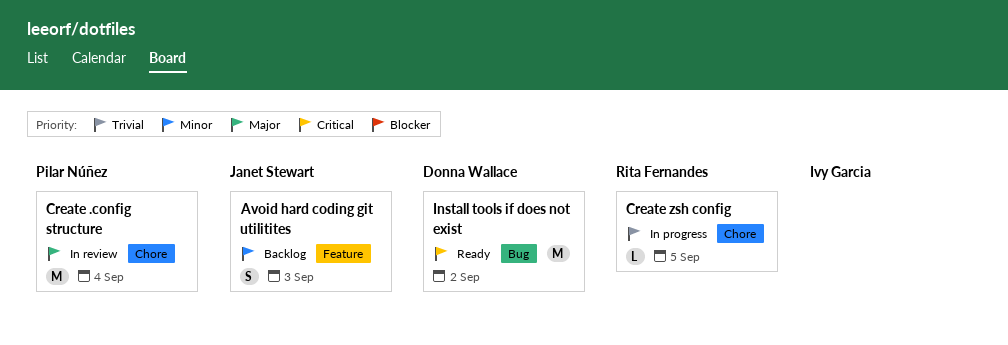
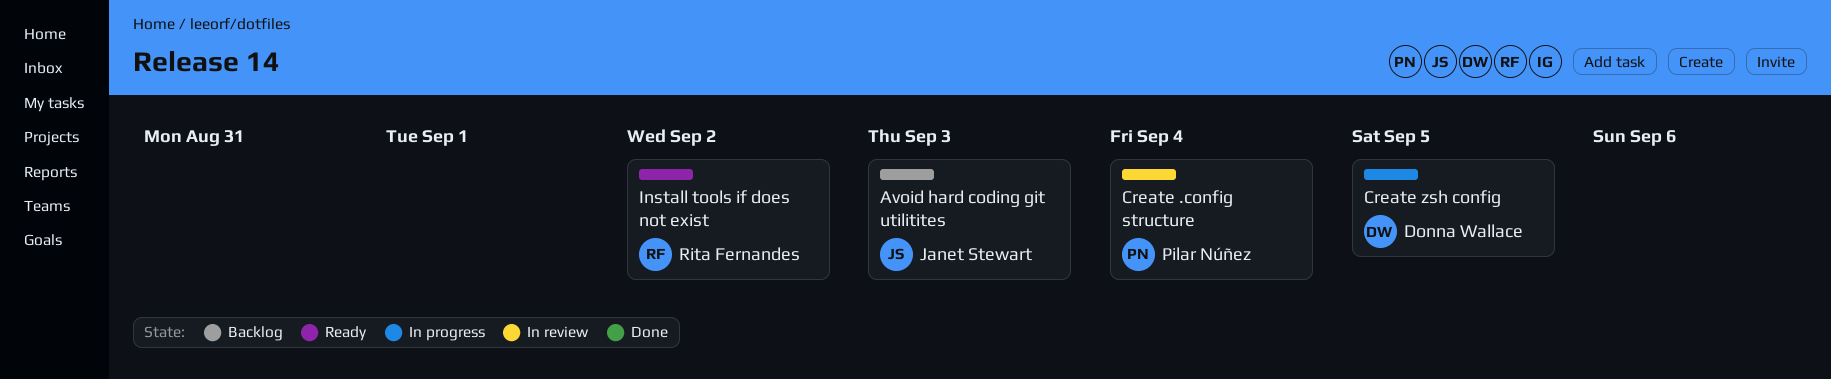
Create zsh config, owner: Rita Fernandes -> Donna Wallace
Install tools if does not exist, owner: Donna Wallace -> Rita Fernandes

